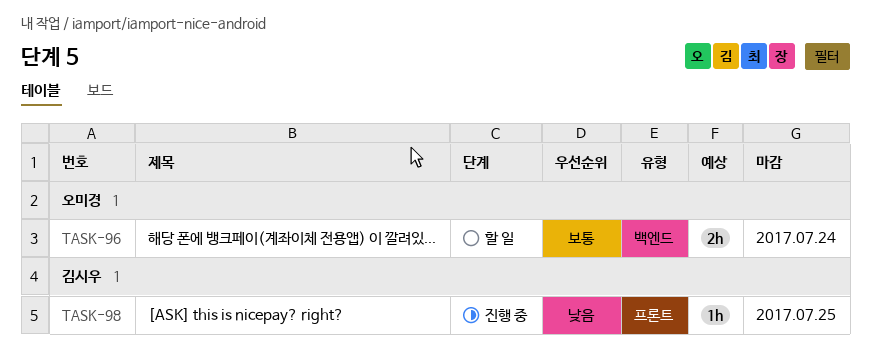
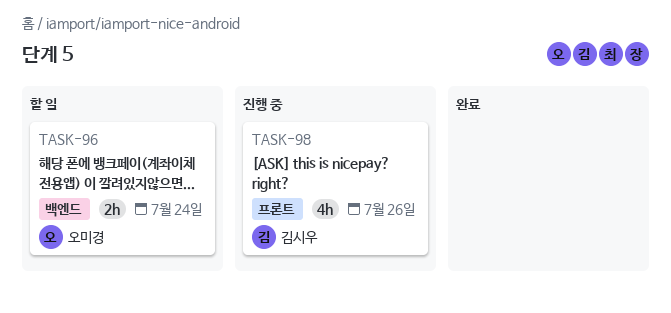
TASK-98, estimate: 1h -> 4h
TASK-98, due: Jul 25 -> Jul 26

